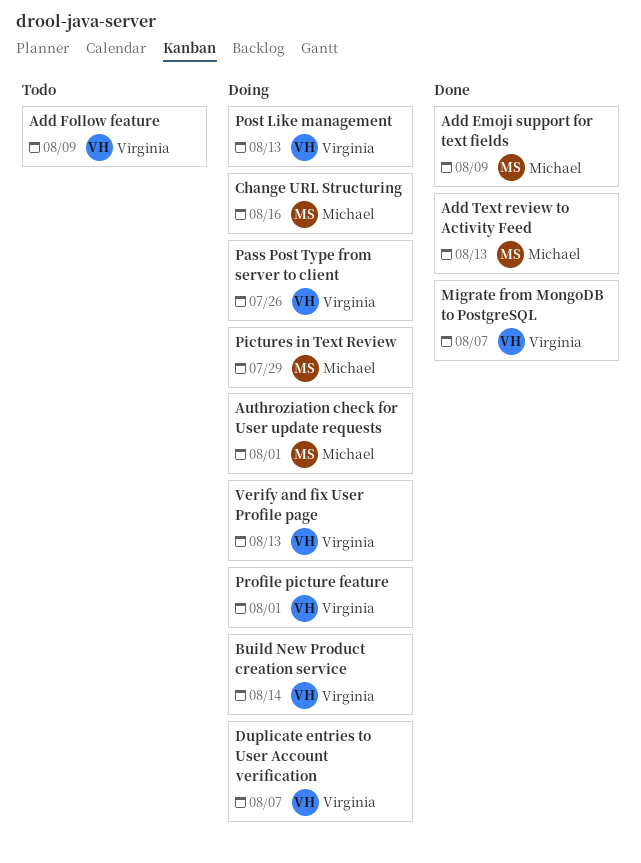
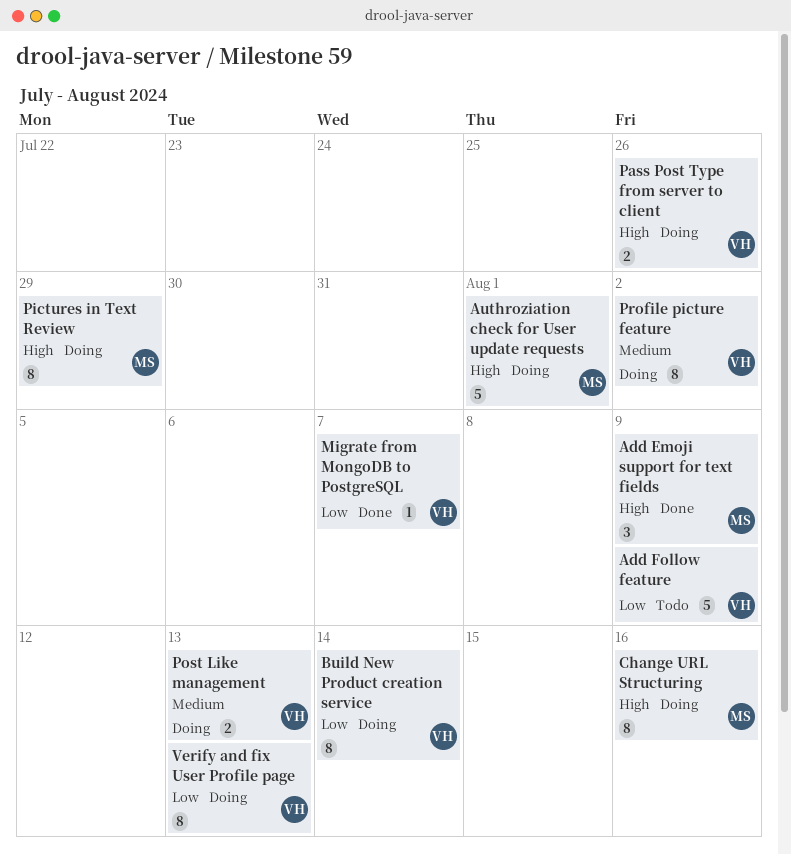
Add Text review to Activity Feed: present -> none
Duplicate entries to User Account verification: present -> none
Profile picture feature, due: Aug 1 -> Aug 2

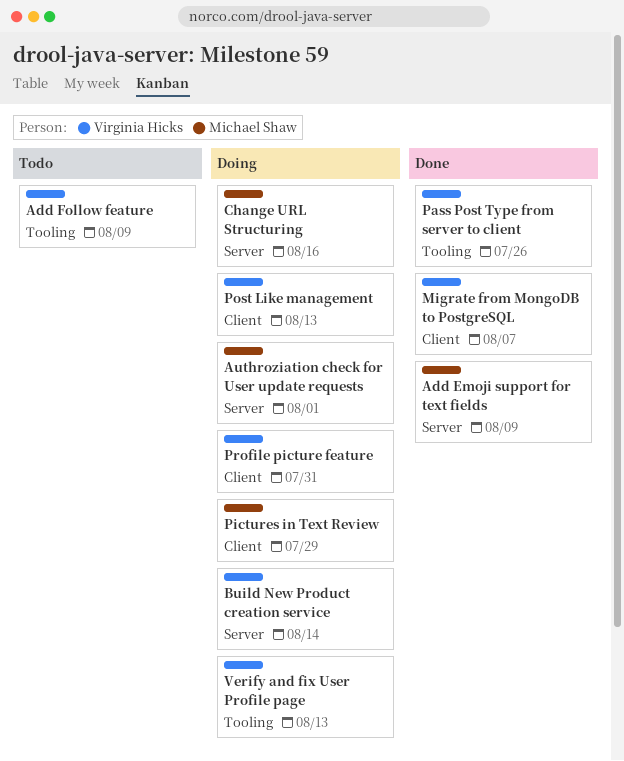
Pass Post Type from server to client, status: Doing -> Done
Profile picture feature, due: Aug 2 -> Jul 31

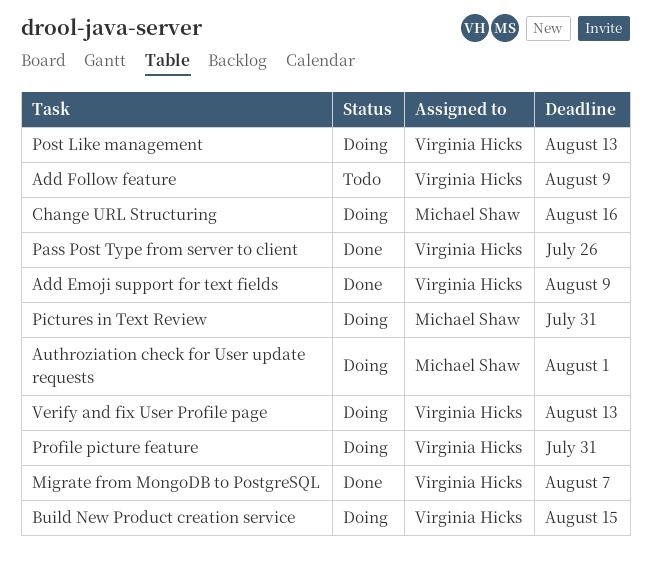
Add Emoji support for text fields, owner: Michael Shaw -> Virginia Hicks
Build New Product creation service, due: Aug 14 -> Aug 15
Pictures in Text Review, due: Jul 29 -> Jul 31

